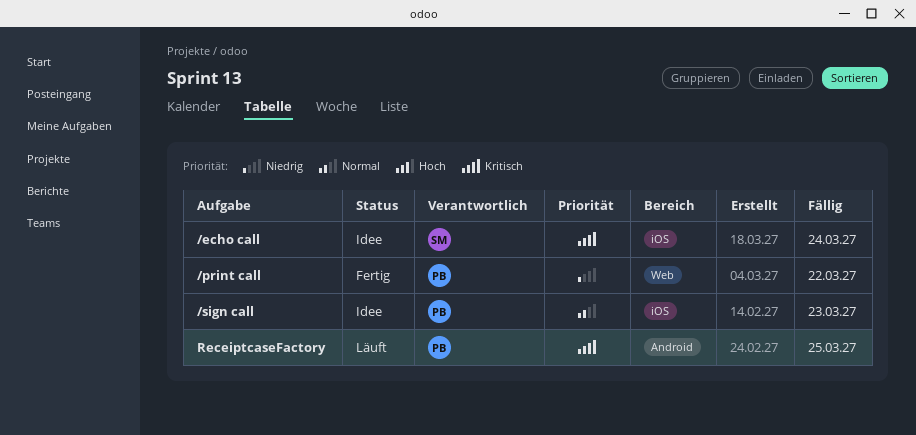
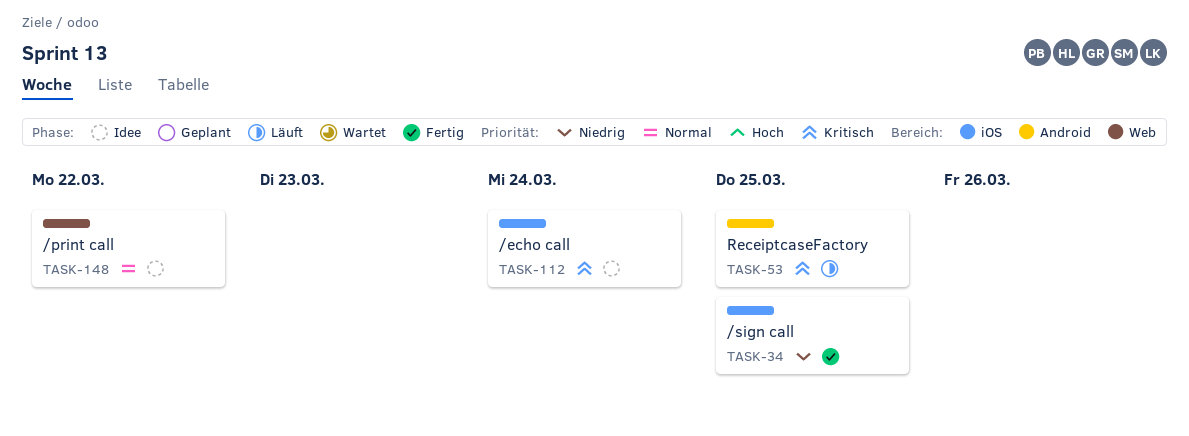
/print call, status: Fertig -> Idee
/print call, priority: Niedrig -> Normal
/sign call, status: Idee -> Fertig
/sign call, priority: Normal -> Niedrig
/sign call, due: Mar 23 -> Mar 25

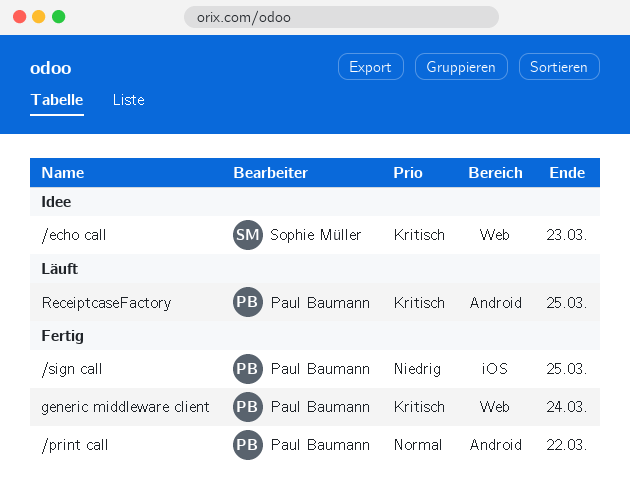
/echo call, label: iOS -> Web
/echo call, due: Mar 24 -> Mar 23
/print call, status: Idee -> Fertig
/print call, label: Web -> Android
generic middleware client: none -> present

